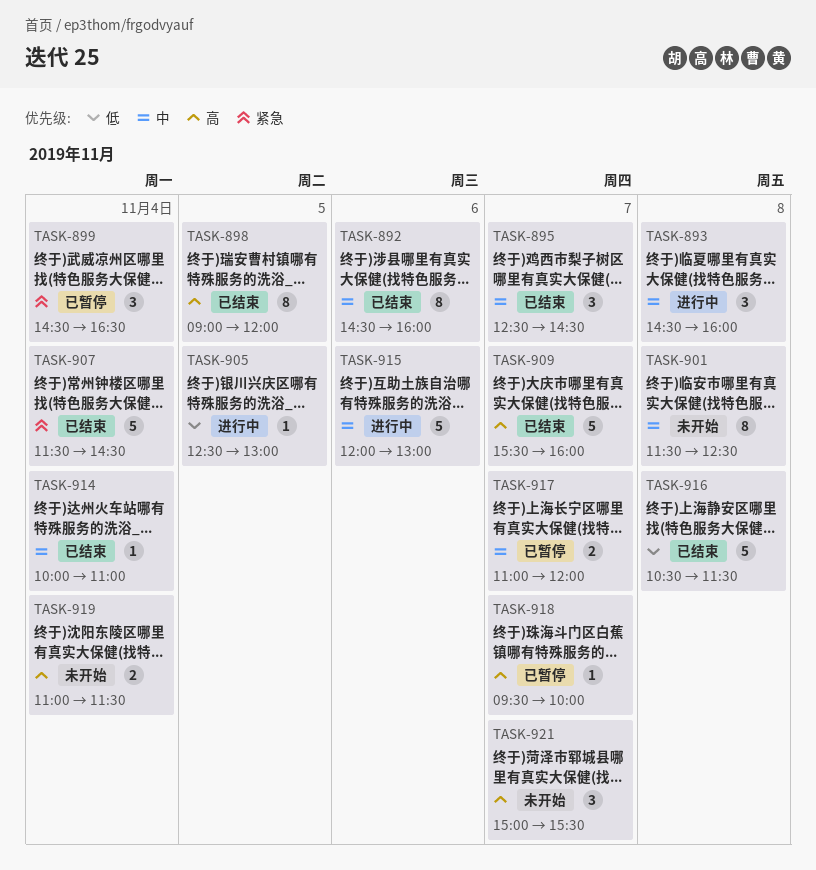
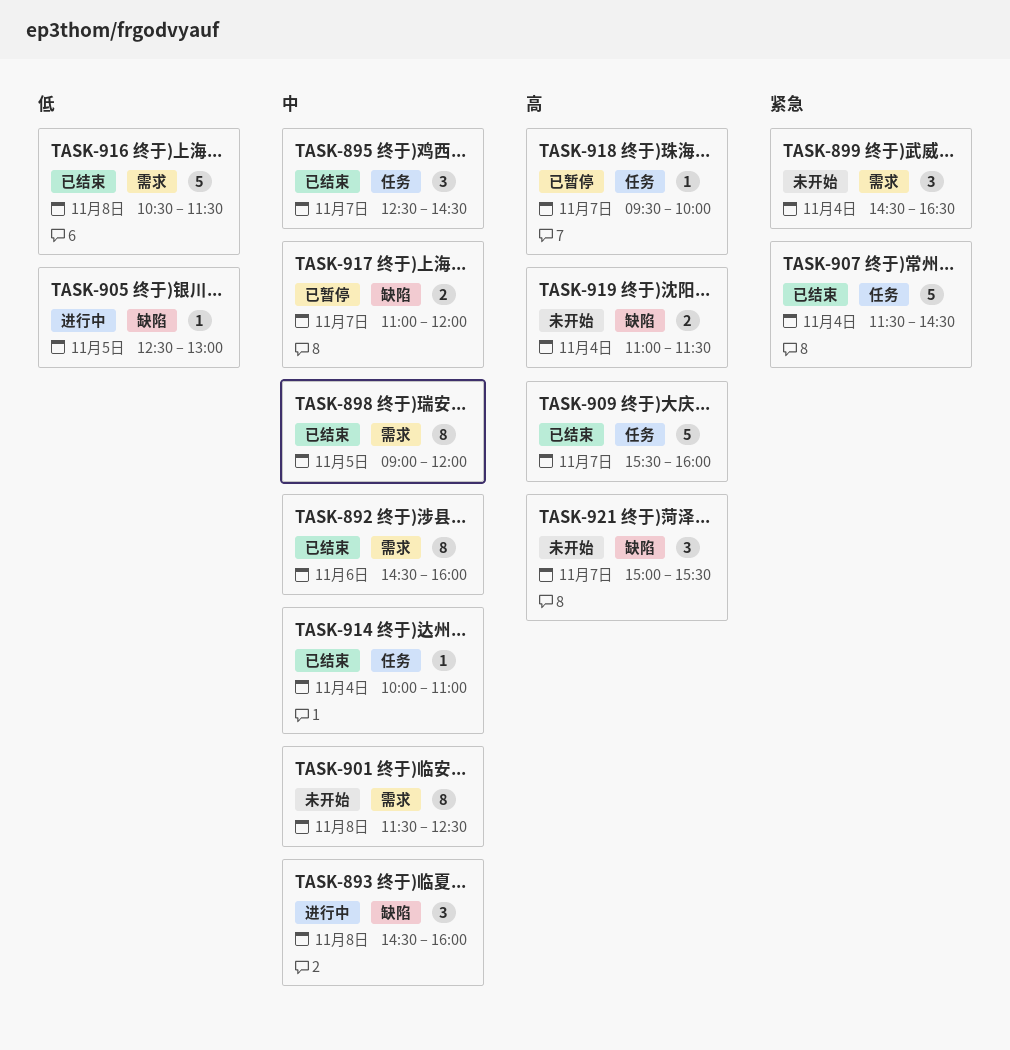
TASK-898, priority: 高 -> 中
TASK-899, status: 已暂停 -> 未开始
TASK-915: present -> none

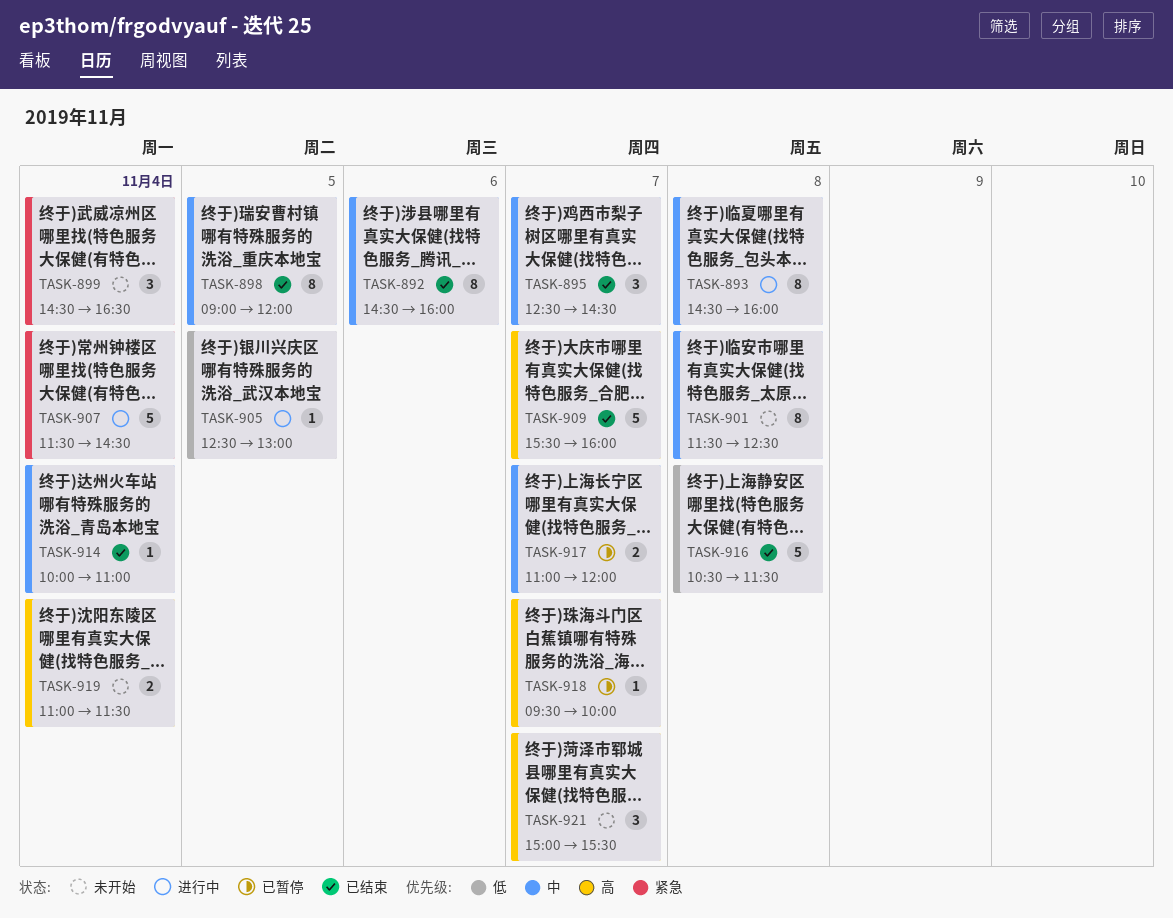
TASK-893, estimate: 3 -> 8
TASK-907, status: 已结束 -> 进行中

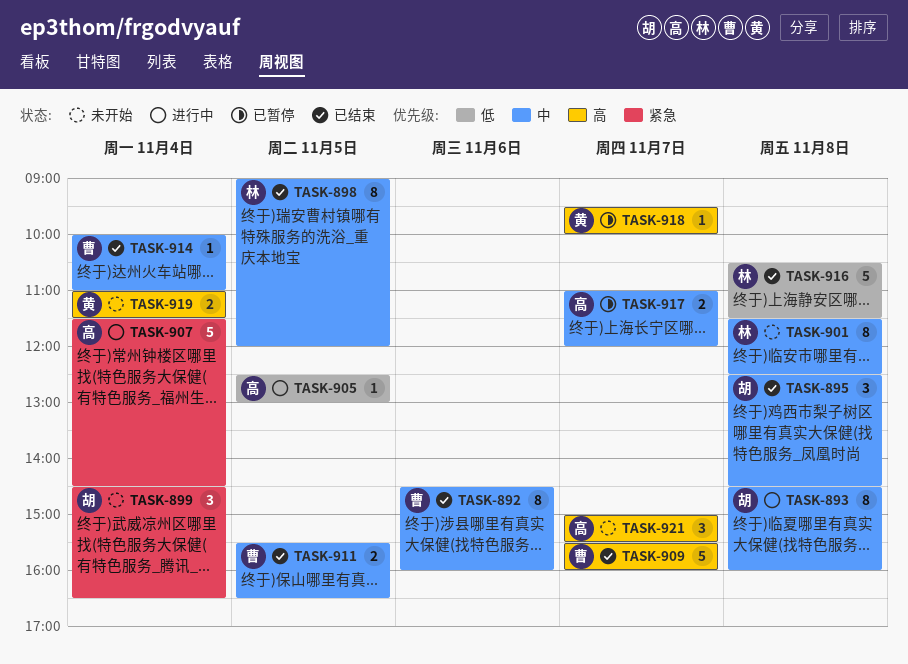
TASK-895, day: Nov 7 -> Nov 8
TASK-911: none -> present

